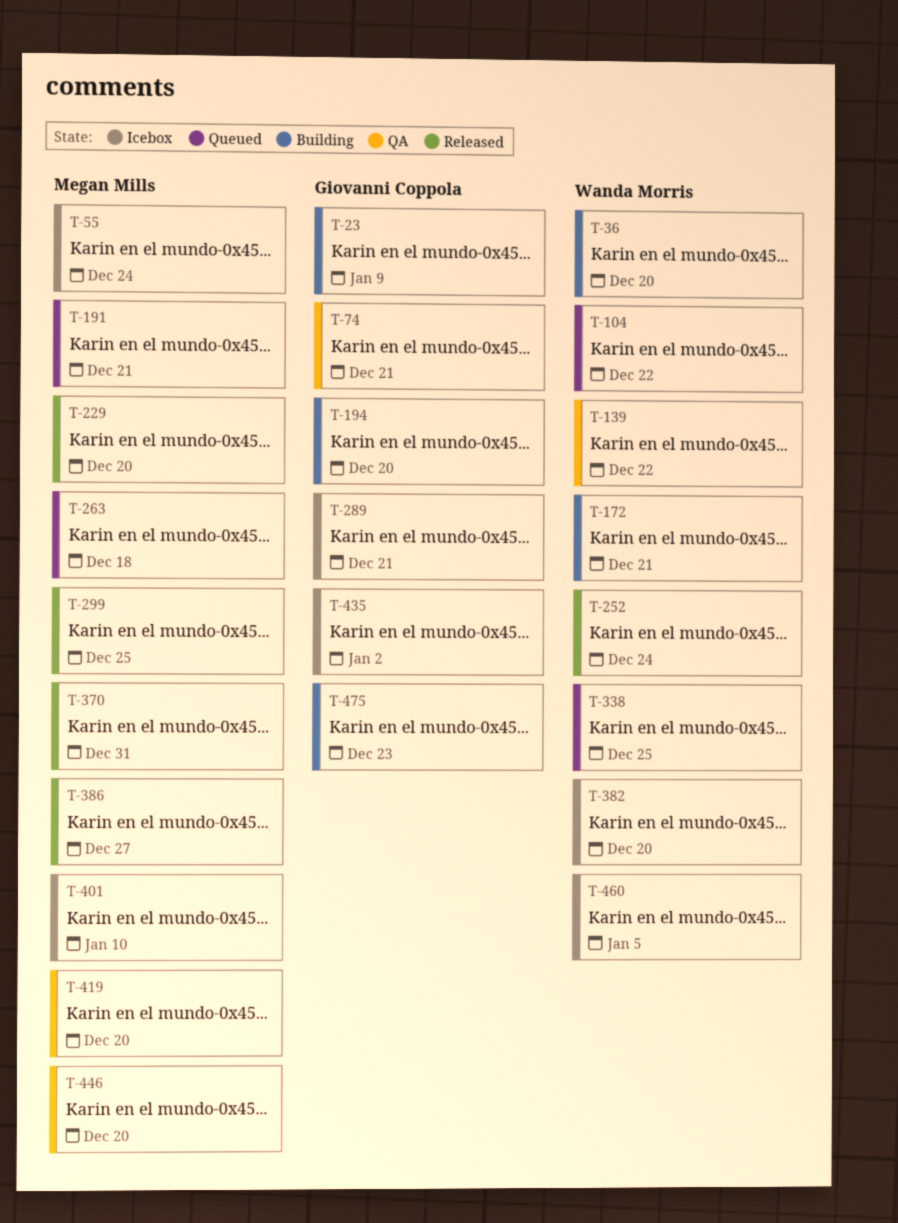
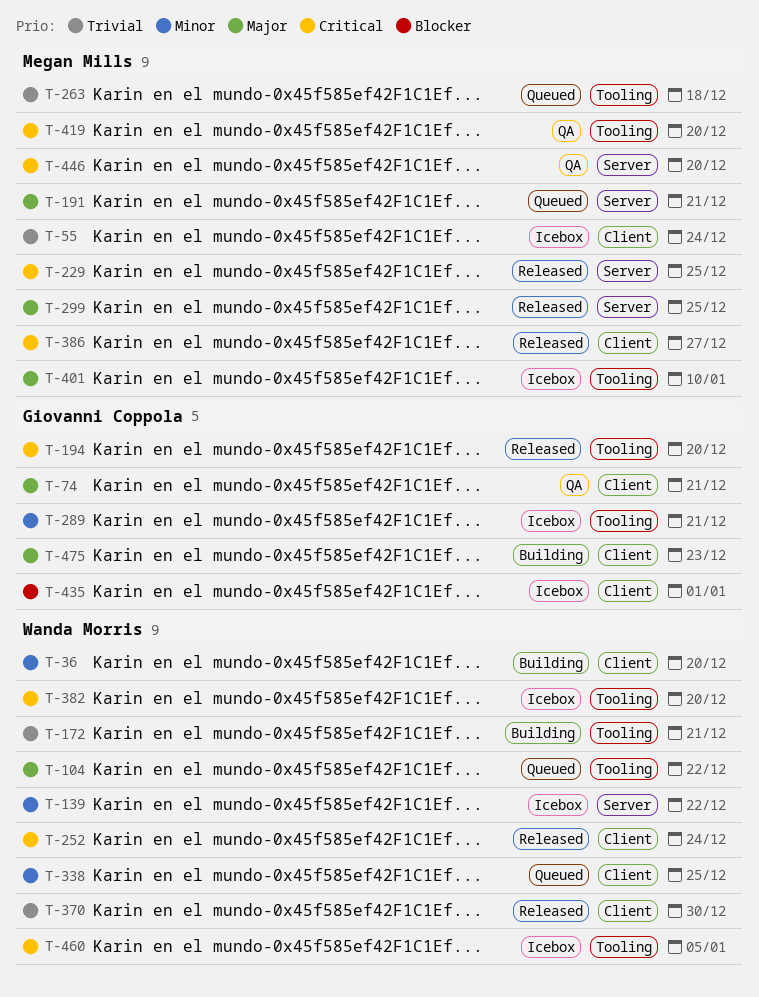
T-23: present -> none
T-139, status: QA -> Icebox
T-194, status: Building -> Released
T-229, due: Dec 20 -> Dec 25
T-370, owner: Megan Mills -> Wanda Morris
T-370, due: Dec 31 -> Dec 30
T-435, due: Jan 2 -> Jan 1

